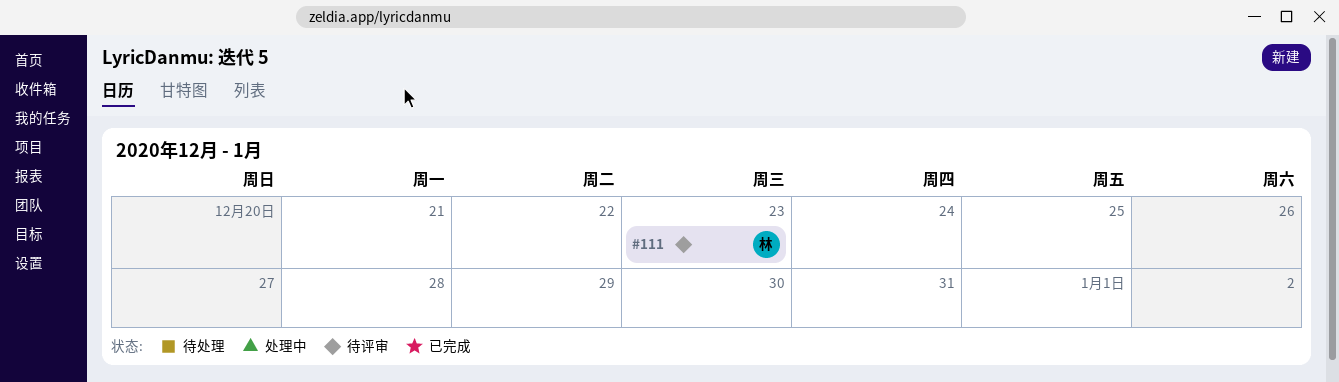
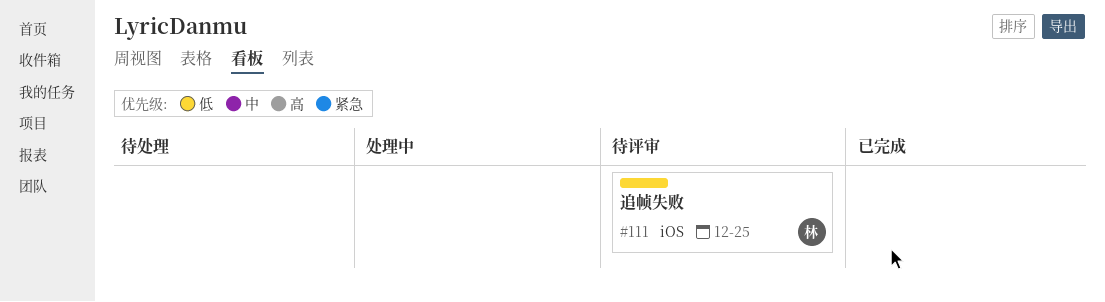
#111, due: Dec 23 -> Dec 25

